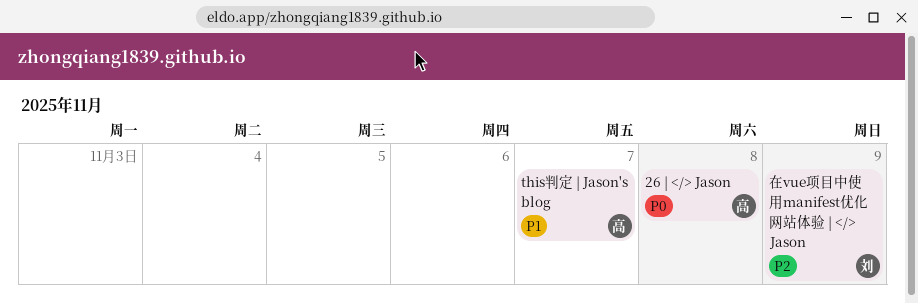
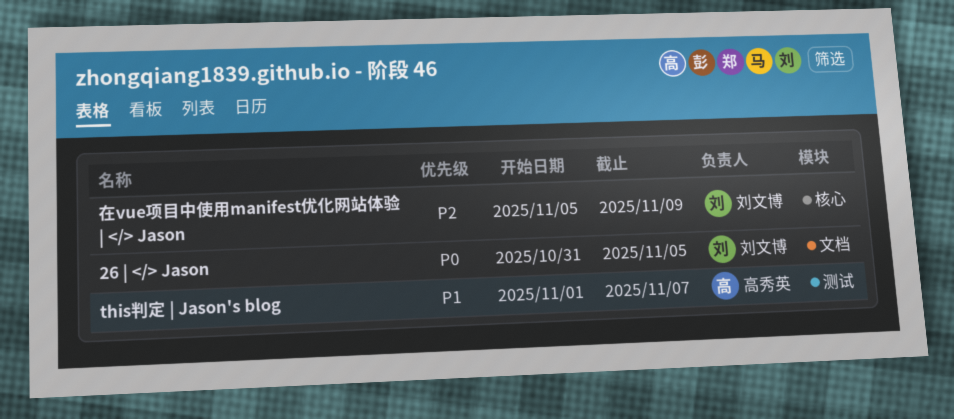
26 | </> Jason, owner: 高秀英 -> 刘文博
26 | </> Jason, due: Nov 8 -> Nov 5

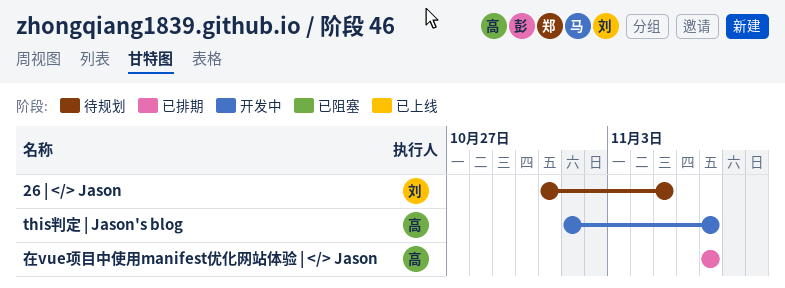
在vue项目中使用manifest优化网站体验 | </> Jason, owner: 刘文博 -> 高秀英
在vue项目中使用manifest优化网站体验 | </> Jason, start: Nov 5 -> Nov 7
在vue项目中使用manifest优化网站体验 | </> Jason, due: Nov 9 -> Nov 7

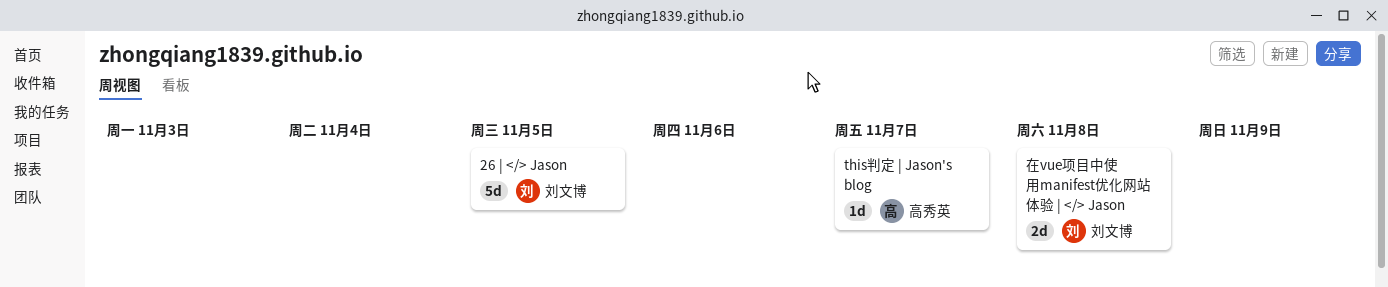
在vue项目中使用manifest优化网站体验 | </> Jason, owner: 高秀英 -> 刘文博
在vue项目中使用manifest优化网站体验 | </> Jason, due: Nov 7 -> Nov 8

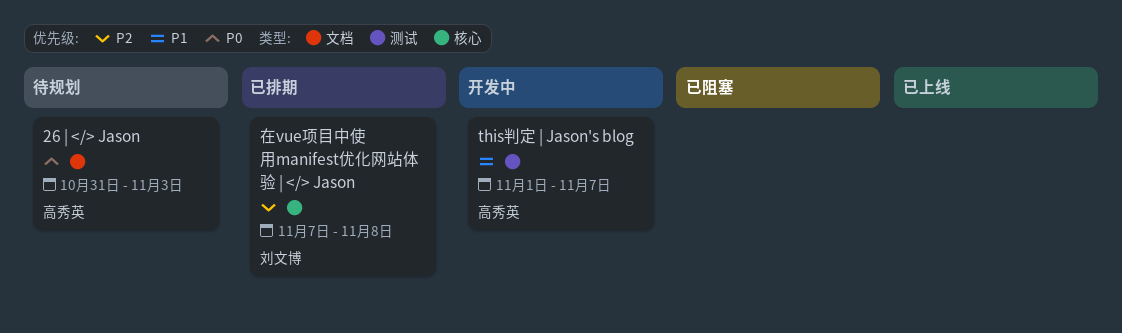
26 | </> Jason, owner: 刘文博 -> 高秀英
26 | </> Jason, due: Nov 5 -> Nov 3

